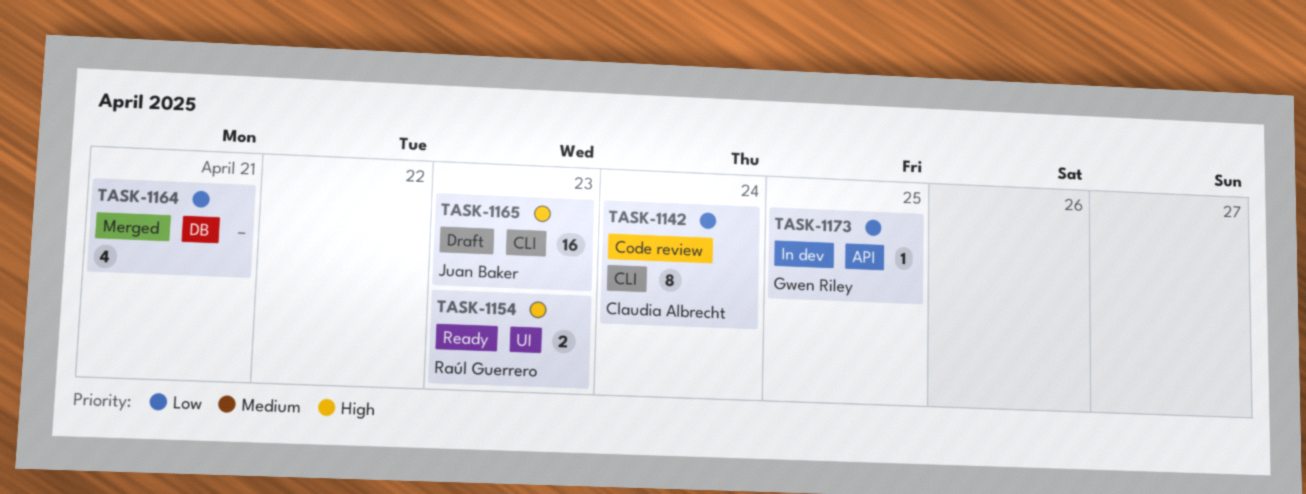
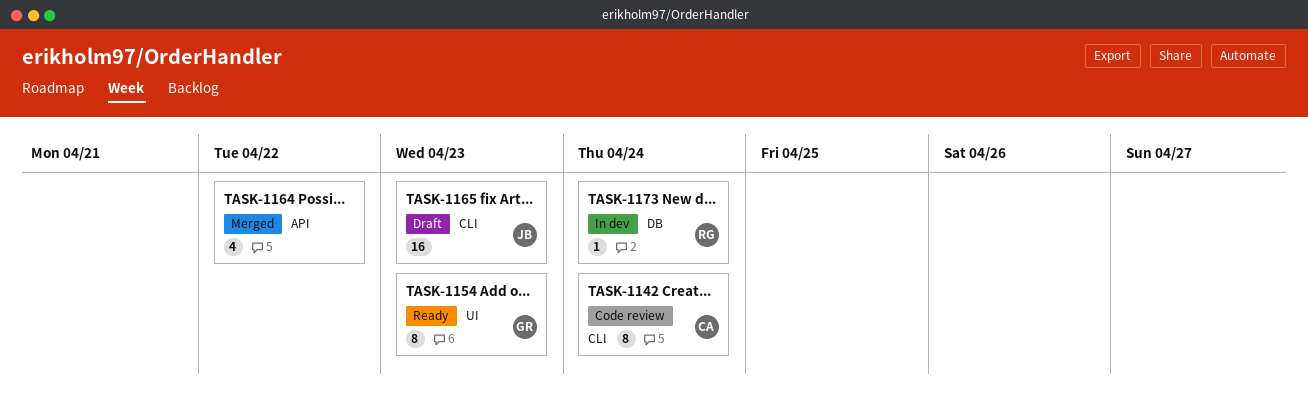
TASK-1154, owner: Raúl Guerrero -> Gwen Riley
TASK-1154, estimate: 2 -> 8
TASK-1164, label: DB -> API
TASK-1164, due: Apr 21 -> Apr 22
TASK-1173, owner: Gwen Riley -> Raúl Guerrero
TASK-1173, label: API -> DB
TASK-1173, due: Apr 25 -> Apr 24

